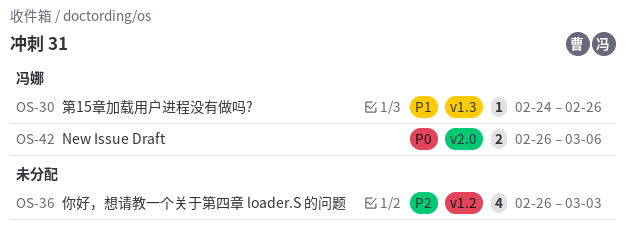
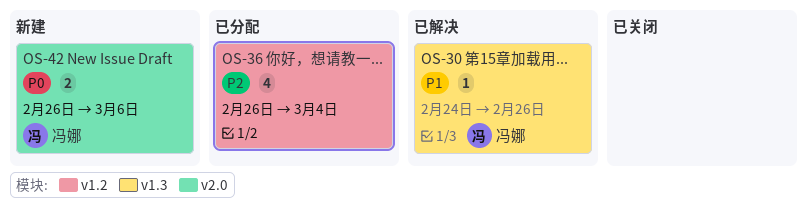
OS-36, due: Mar 3 -> Mar 4

